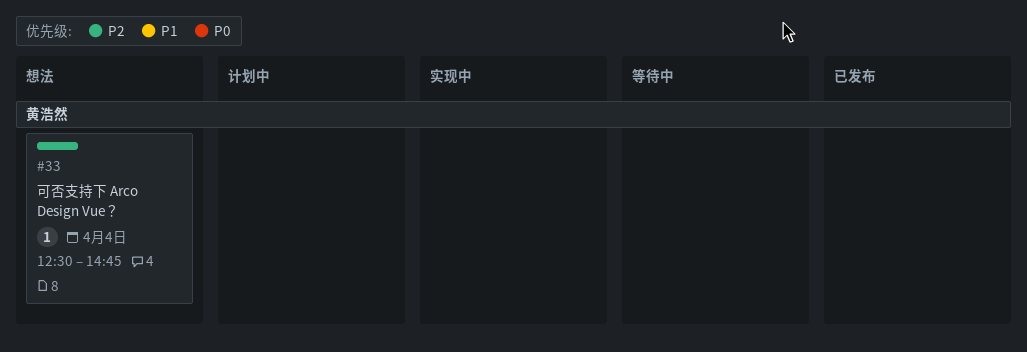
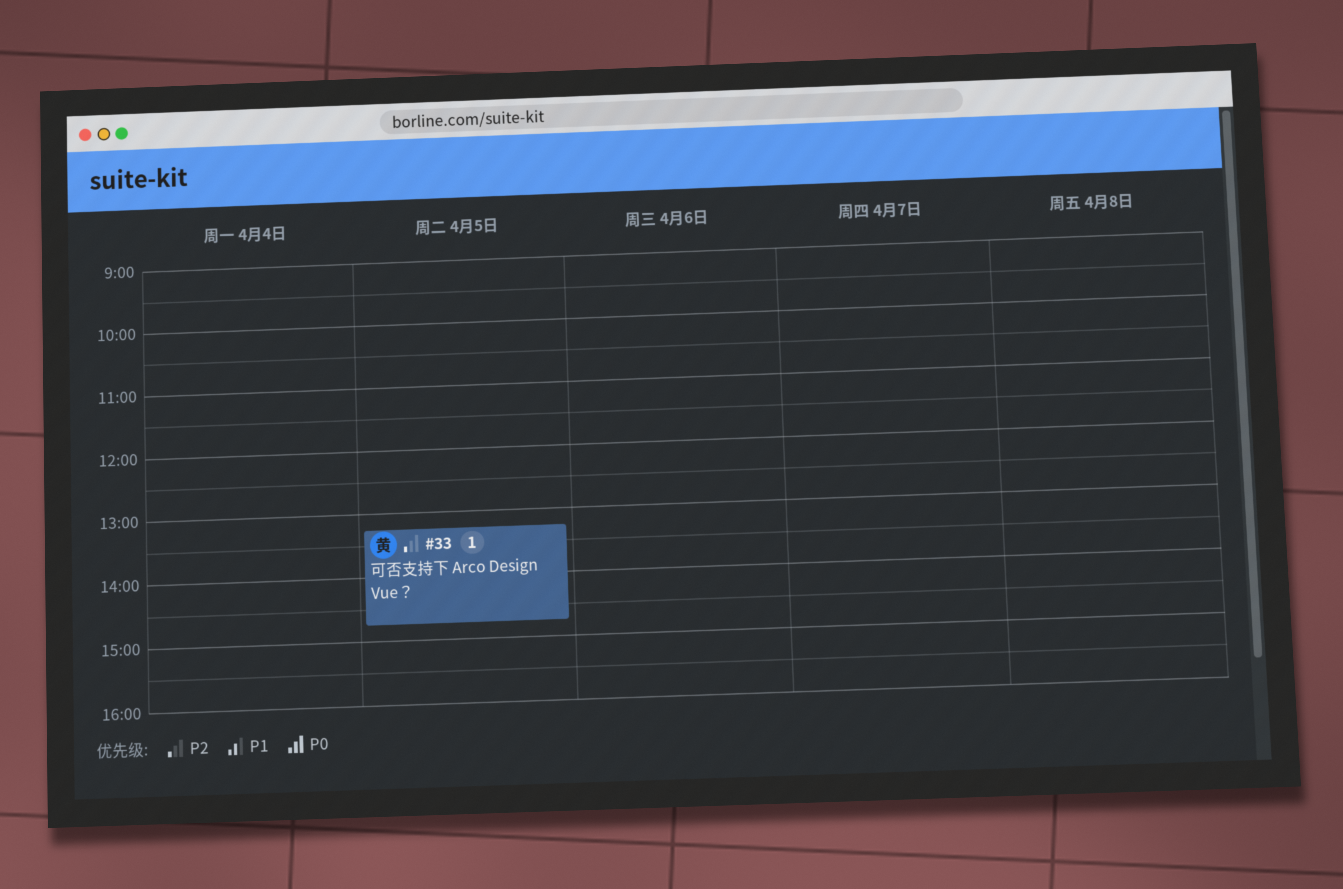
#33, day: Apr 4 -> Apr 5
#33, begins: 12:30 -> 13:15

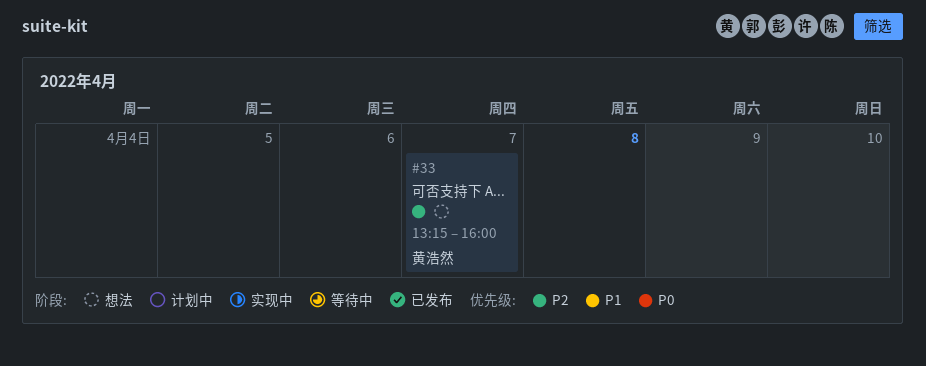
#33, day: Apr 5 -> Apr 7
#33, ends: 14:45 -> 16:00

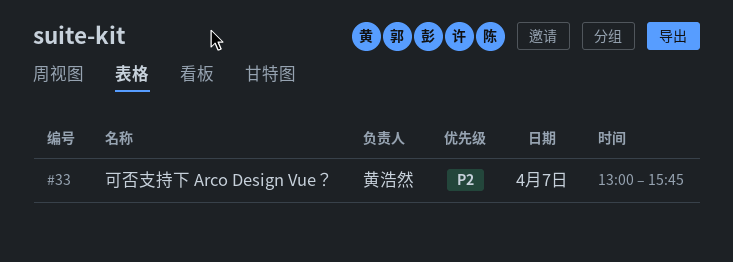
#33, begins: 13:15 -> 13:00
#33, ends: 16:00 -> 15:45

